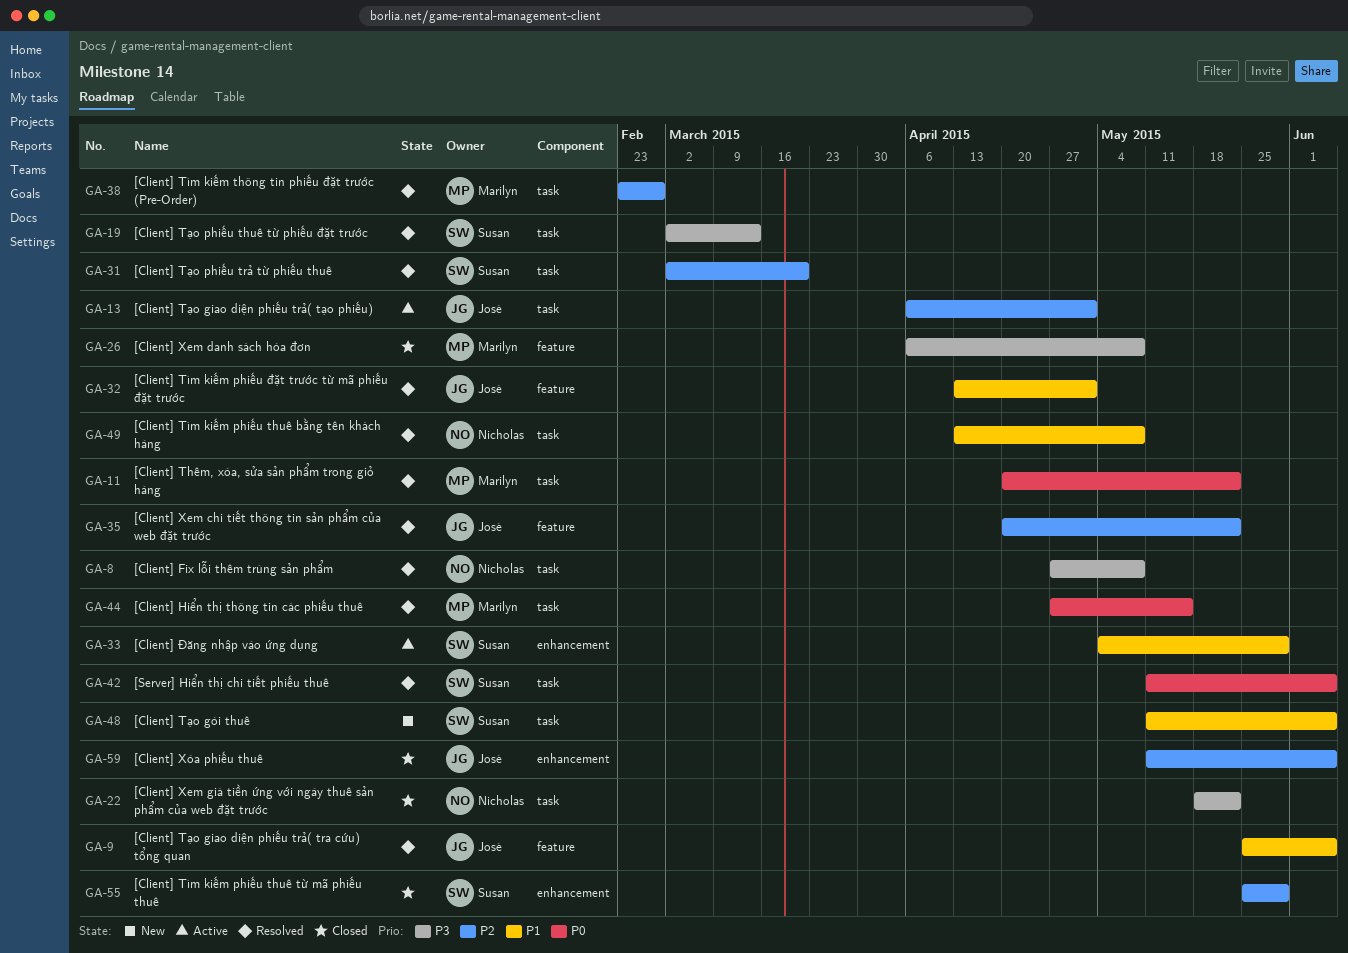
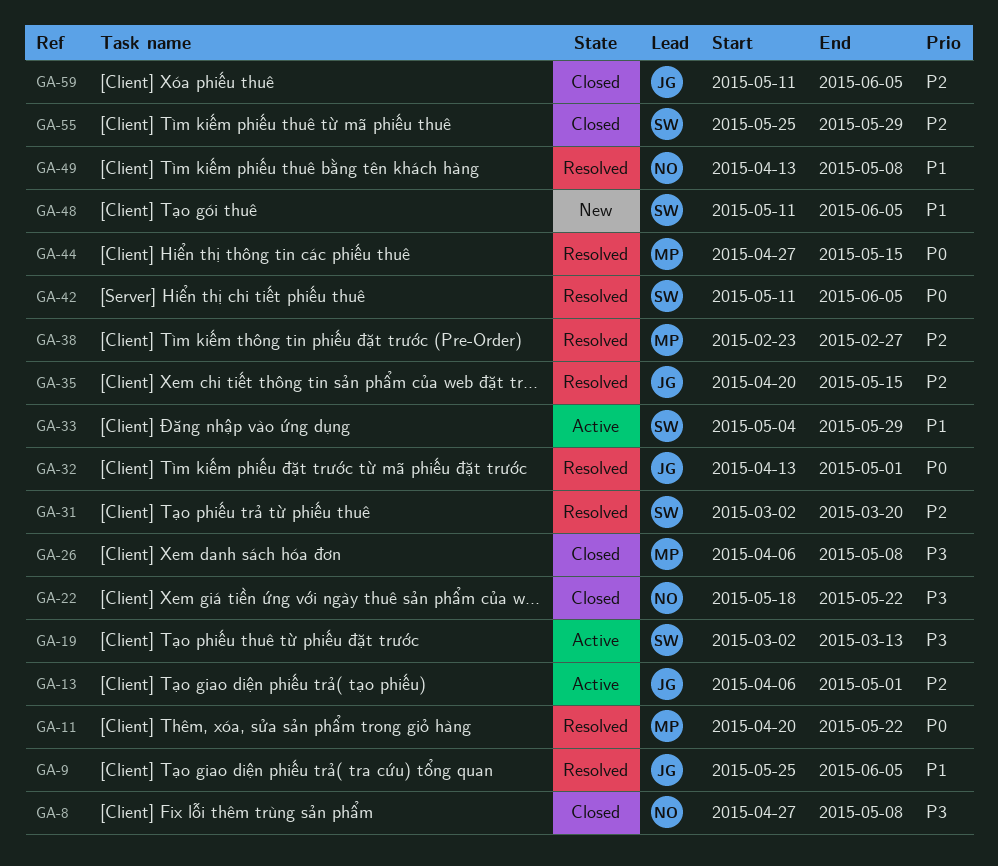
GA-8, status: Resolved -> Closed
GA-19, status: Resolved -> Active
GA-32, priority: P1 -> P0
GA-35, due: May 22 -> May 15

